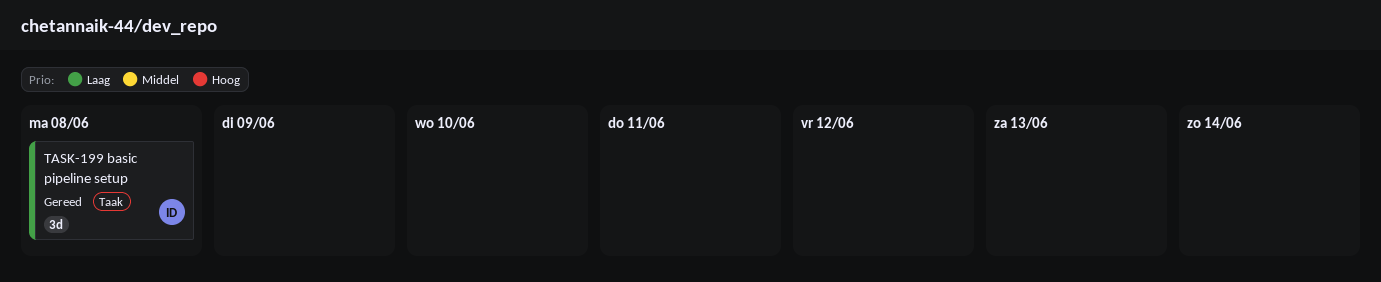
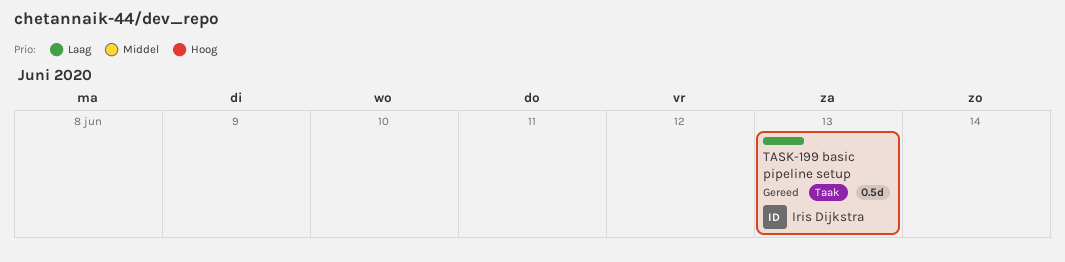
TASK-199, estimate: 3d -> 0.5d
TASK-199, due: Jun 8 -> Jun 13

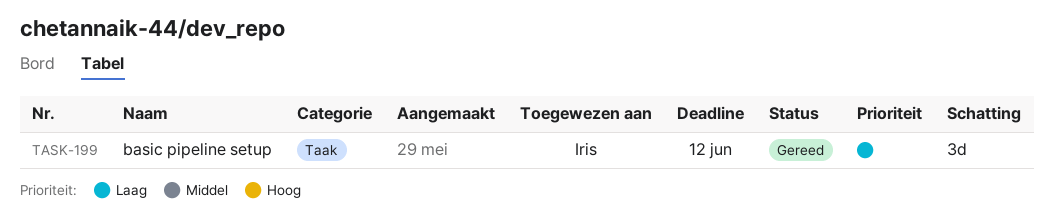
TASK-199, estimate: 0.5d -> 3d
TASK-199, due: Jun 13 -> Jun 12

